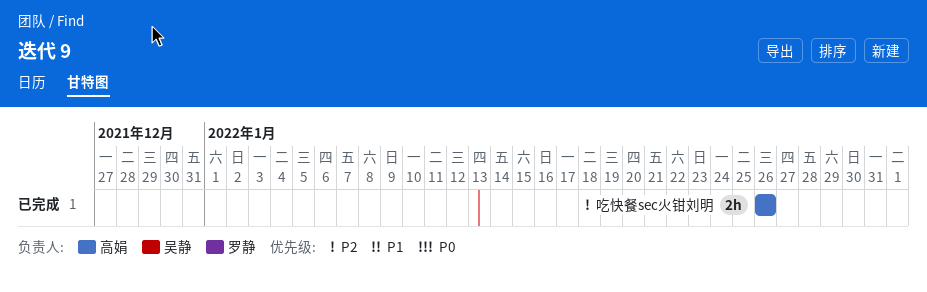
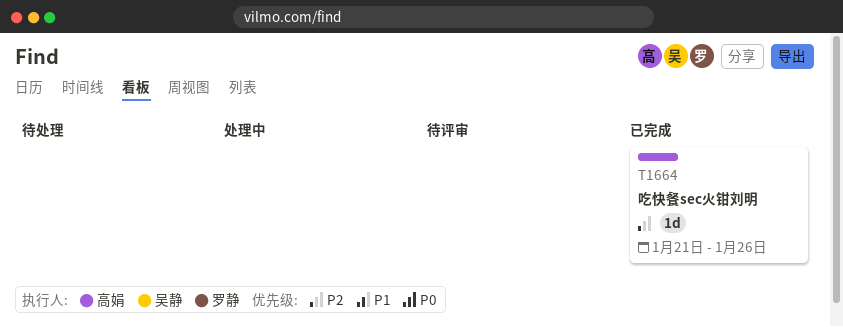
吃快餐sec火钳刘明, estimate: 2h -> 1d
吃快餐sec火钳刘明, start: Jan 26 -> Jan 21

